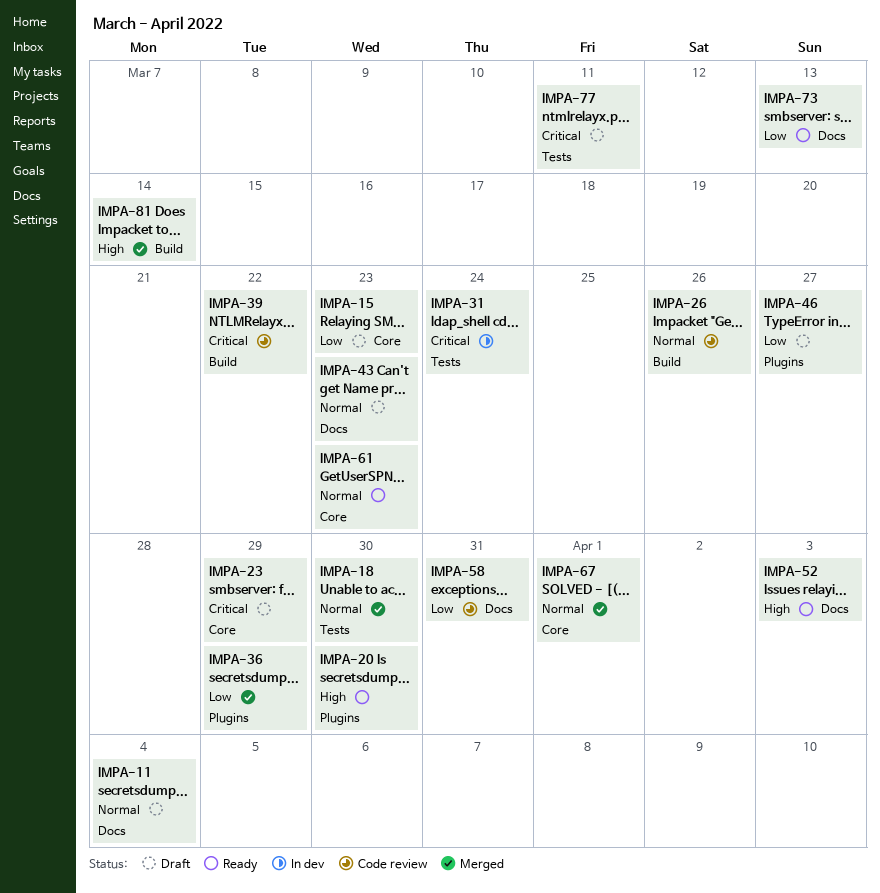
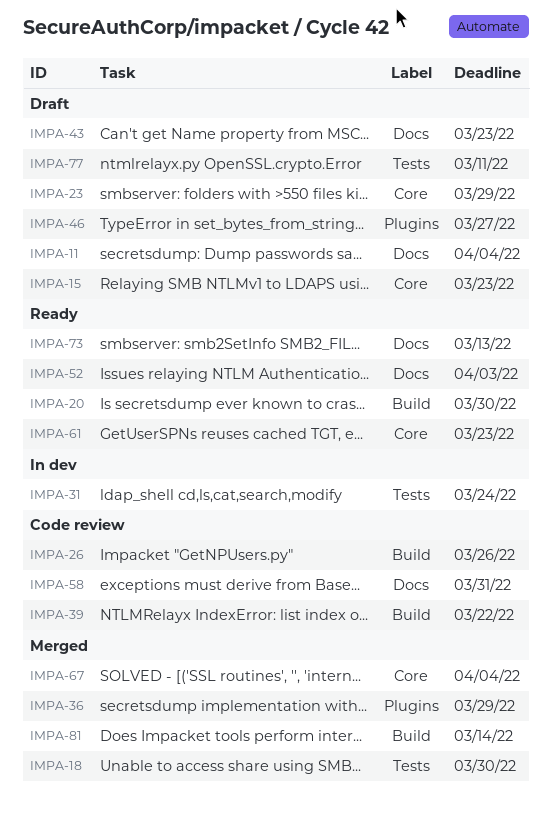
IMPA-20, label: Plugins -> Build
IMPA-67, due: Apr 1 -> Apr 4

